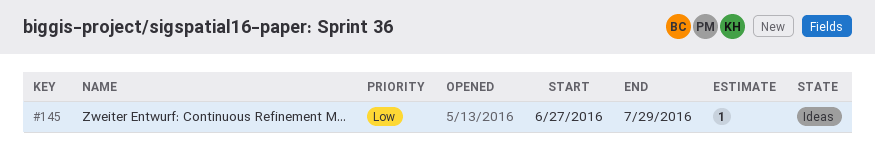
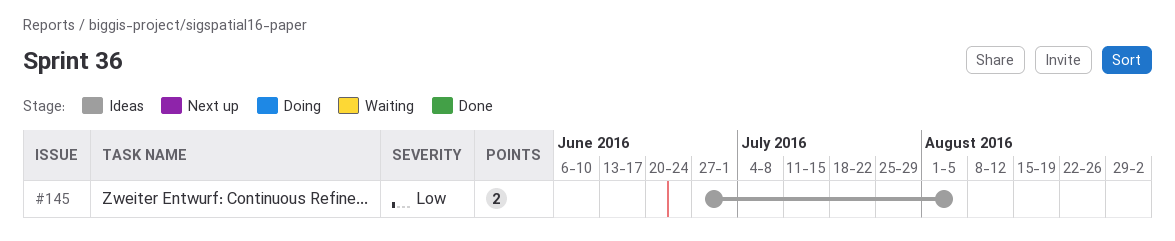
#145, estimate: 1 -> 2
#145, due: Jul 29 -> Aug 5

